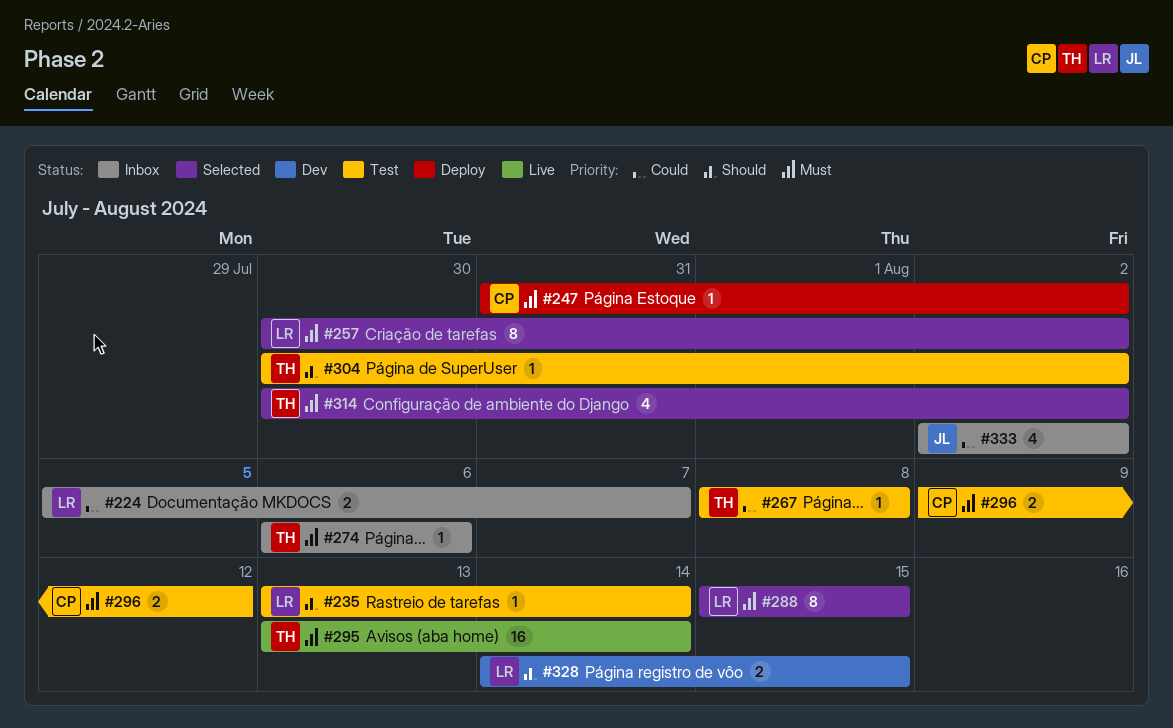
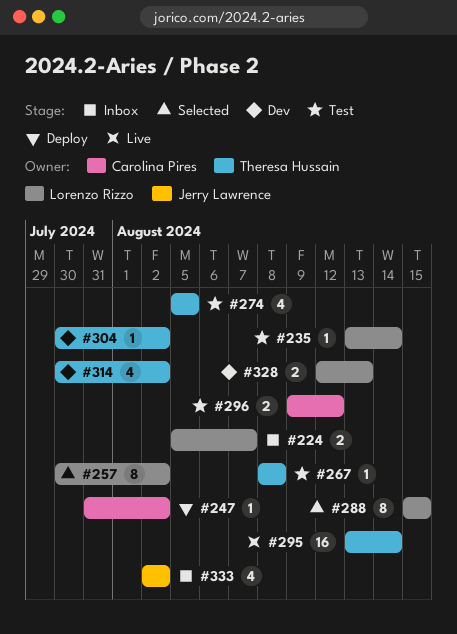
#274, status: Inbox -> Test
#274, estimate: 1 -> 4
#274, start: Aug 6 -> Aug 5
#274, due: Aug 6 -> Aug 5
#304, status: Test -> Dev
#314, status: Selected -> Dev
#328, start: Aug 14 -> Aug 12
#328, due: Aug 15 -> Aug 13

